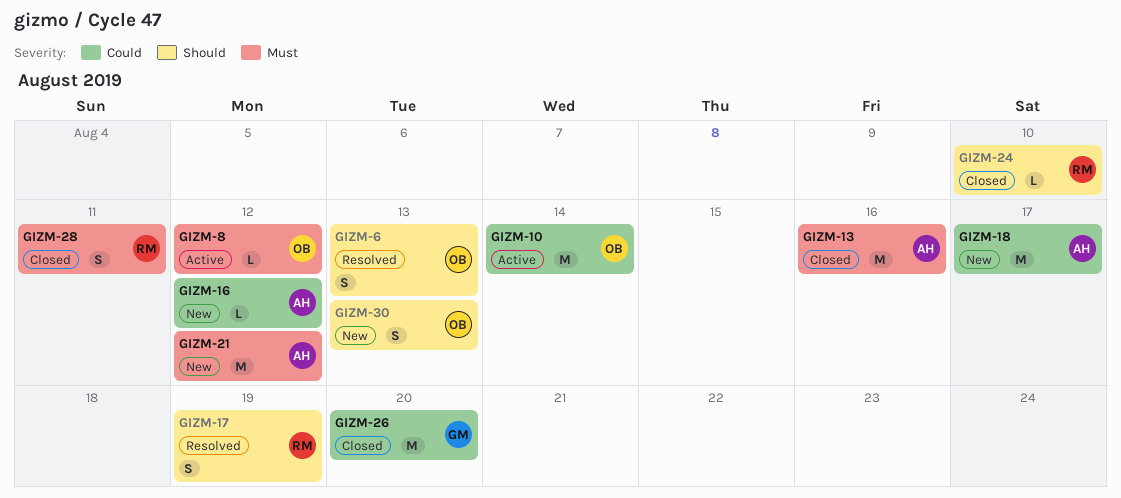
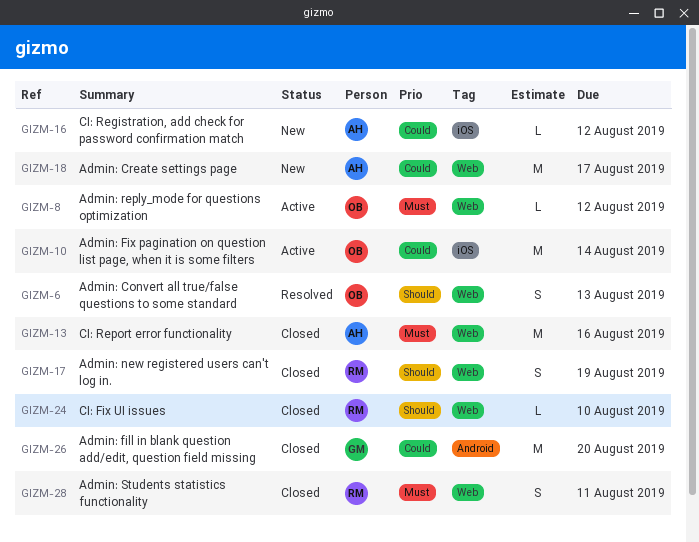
GIZM-17, status: Resolved -> Closed
GIZM-21: present -> none
GIZM-30: present -> none

